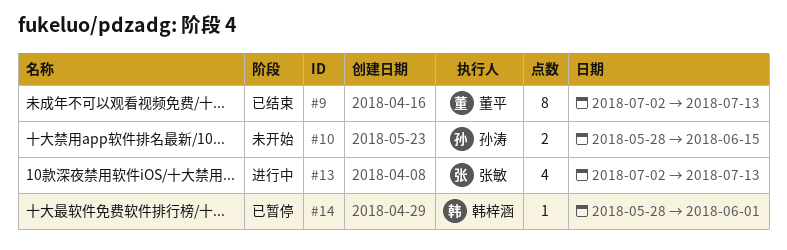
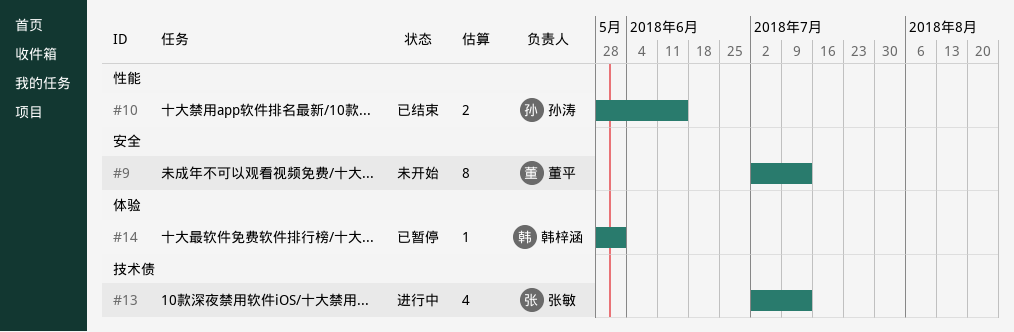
#9, status: 已结束 -> 未开始
#10, status: 未开始 -> 已结束

